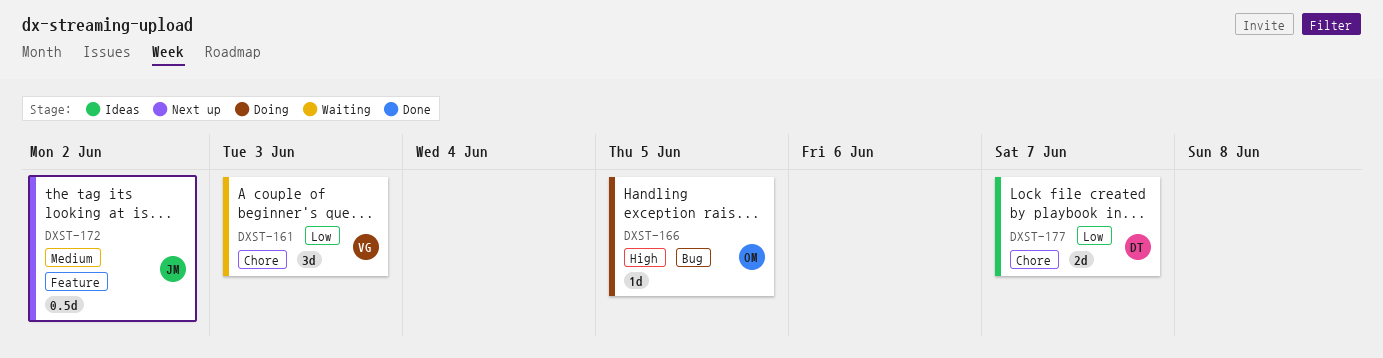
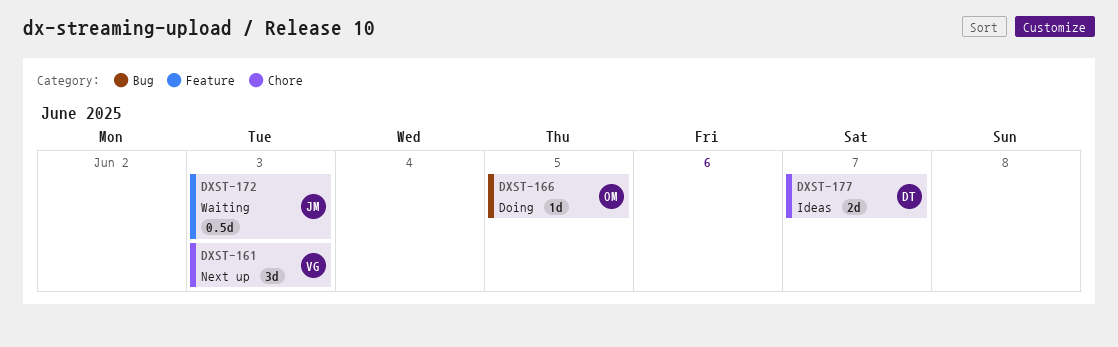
DXST-161, status: Waiting -> Next up
DXST-172, status: Next up -> Waiting
DXST-172, due: Jun 2 -> Jun 3

